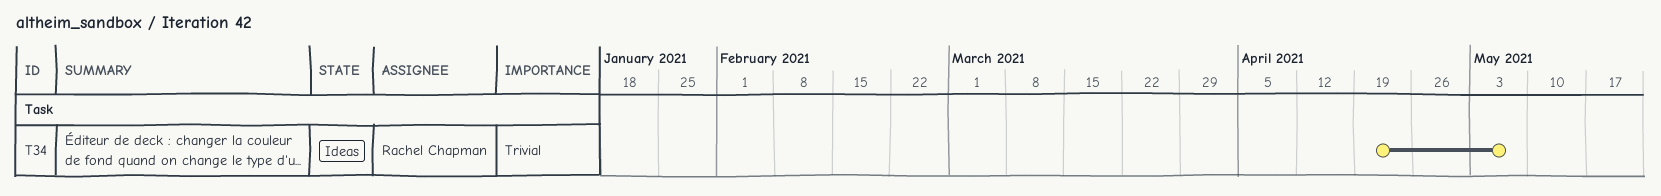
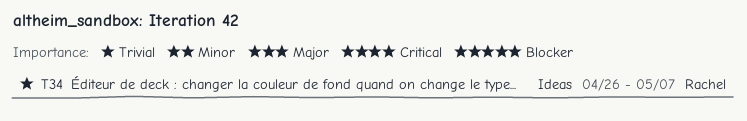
T34, start: Apr 19 -> Apr 26

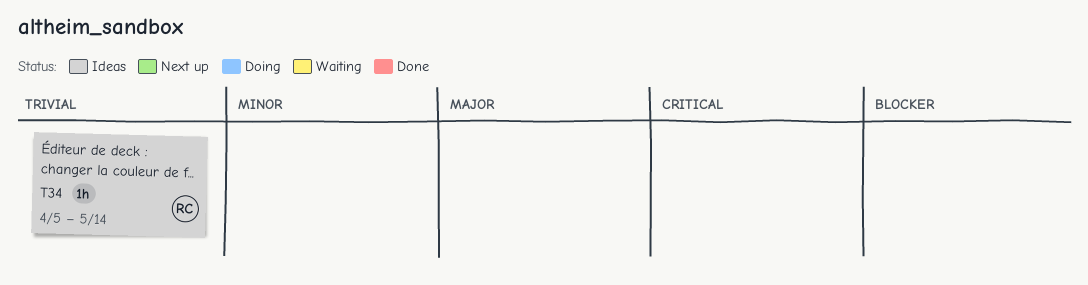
T34, start: Apr 26 -> Apr 5
T34, due: May 7 -> May 14

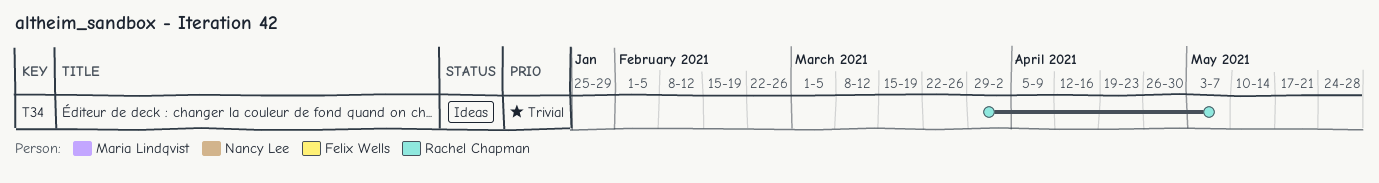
T34, start: Apr 5 -> Mar 29
T34, due: May 14 -> May 7

